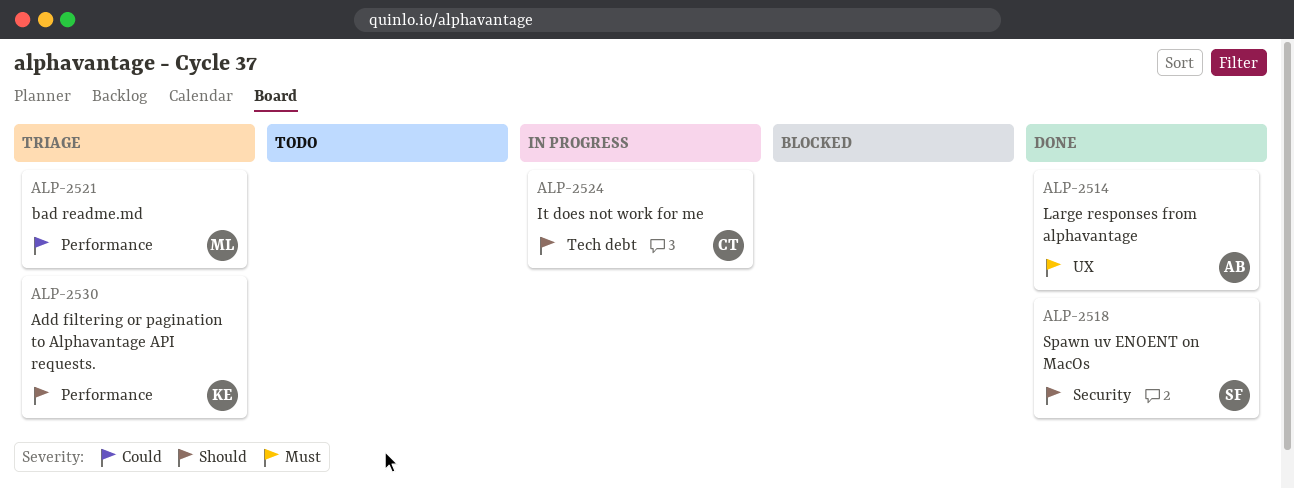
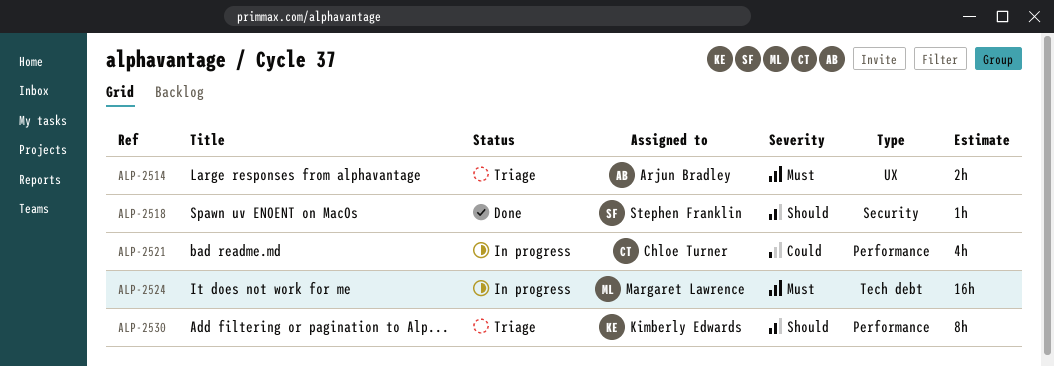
ALP-2514, status: Done -> Triage
ALP-2521, status: Triage -> In progress
ALP-2521, owner: Margaret Lawrence -> Chloe Turner
ALP-2524, owner: Chloe Turner -> Margaret Lawrence
ALP-2524, priority: Should -> Must

